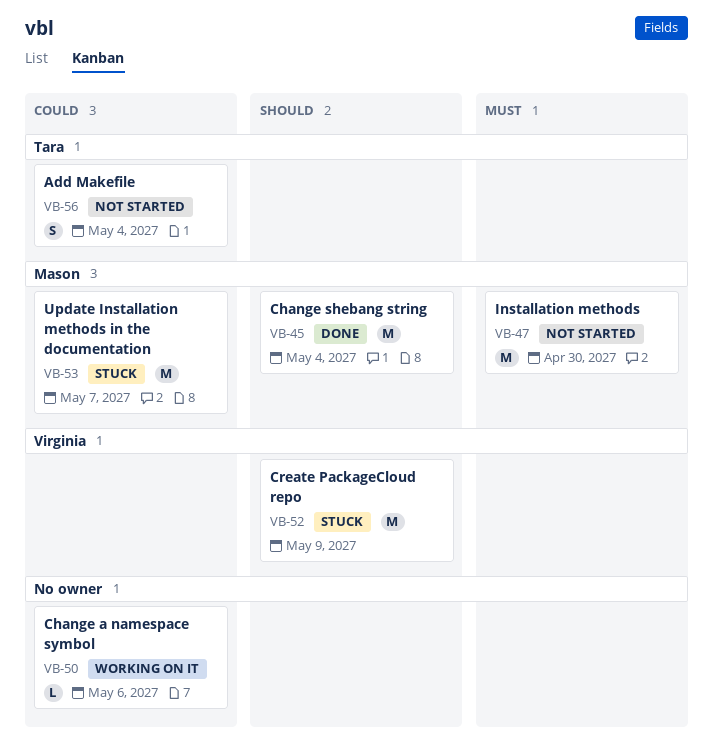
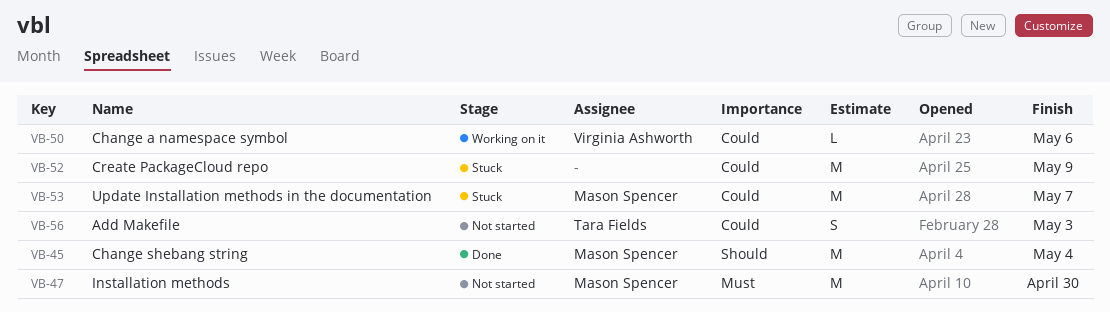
VB-50, owner: none -> Virginia Ashworth
VB-52, owner: Virginia Ashworth -> none
VB-52, priority: Should -> Could
VB-56, due: May 4 -> May 3

